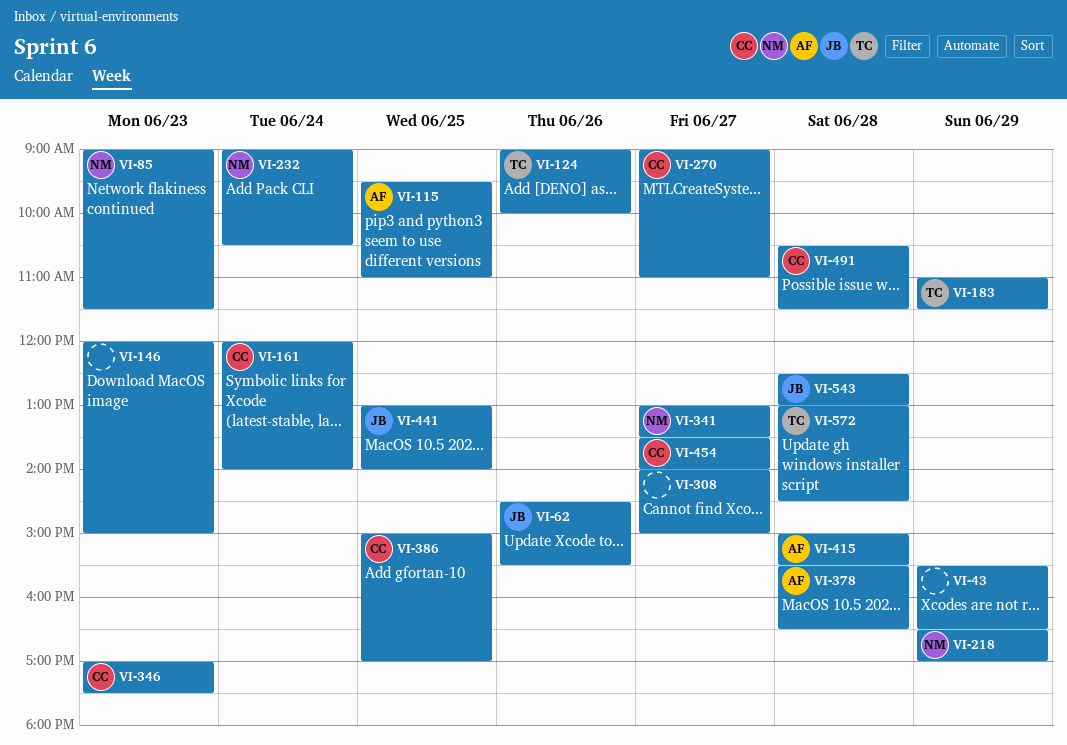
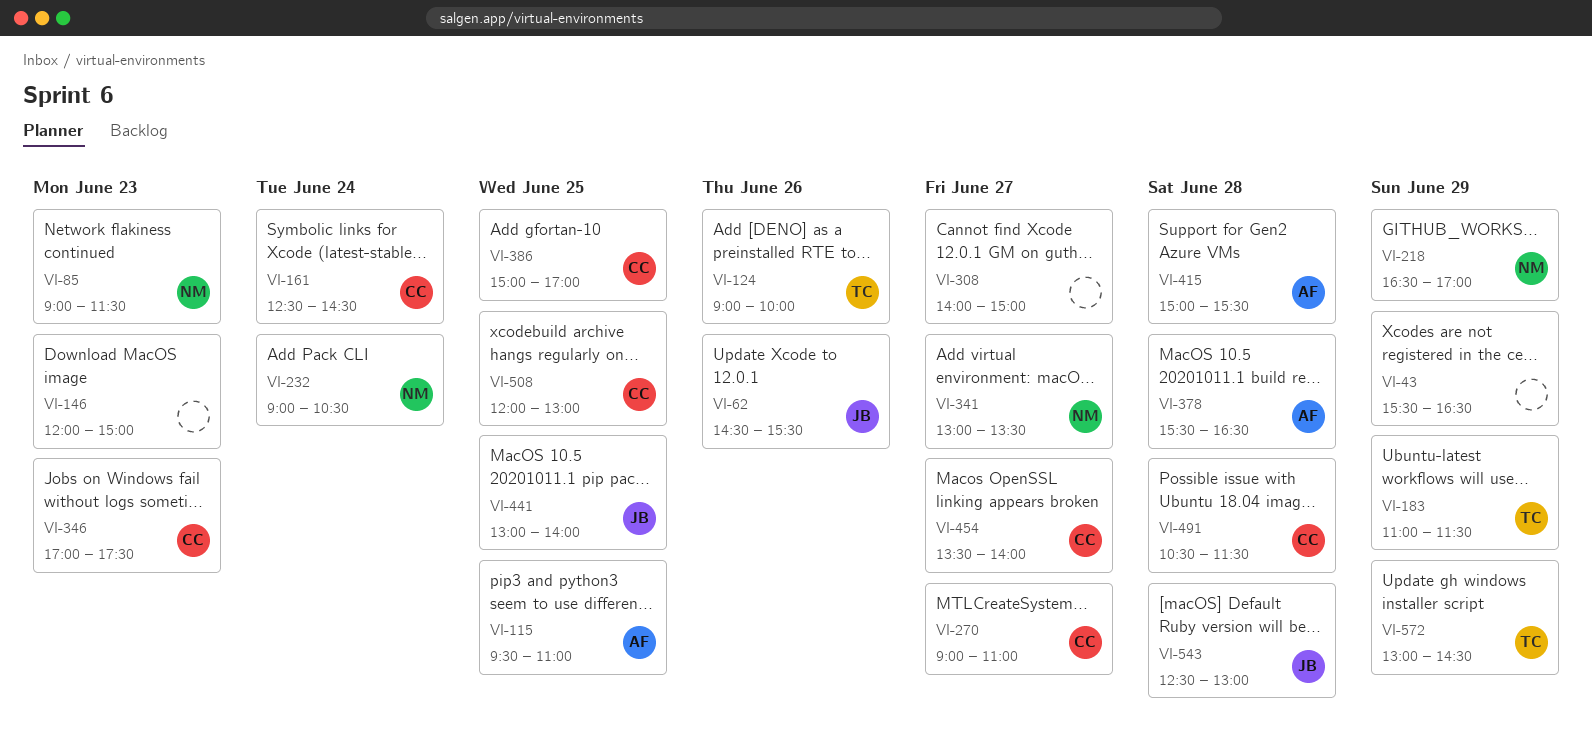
VI-161, begins: 12:00 -> 12:30
VI-161, ends: 14:00 -> 14:30
VI-508: none -> present
VI-572, day: Jun 28 -> Jun 29

